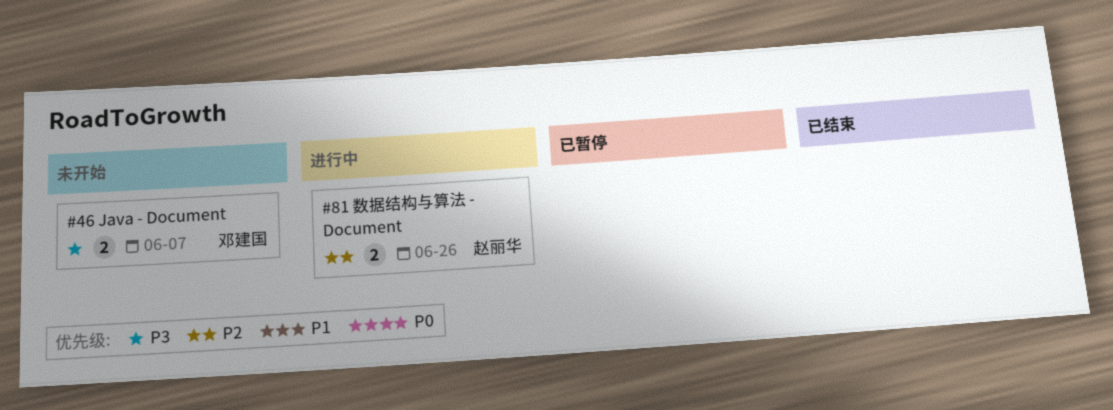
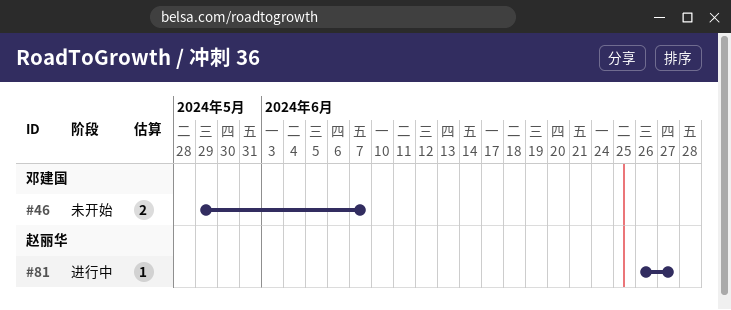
#81, estimate: 2 -> 1
#81, due: Jun 26 -> Jun 27

